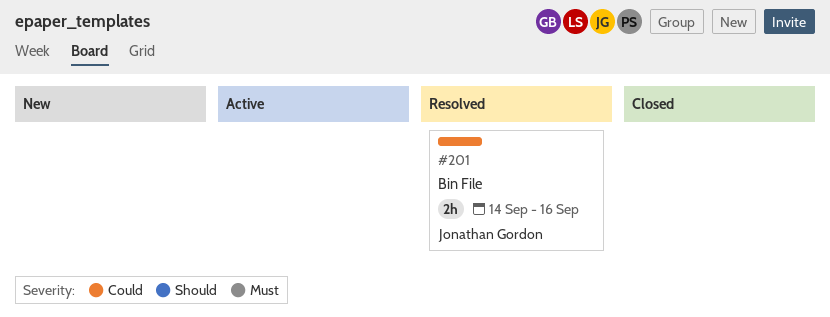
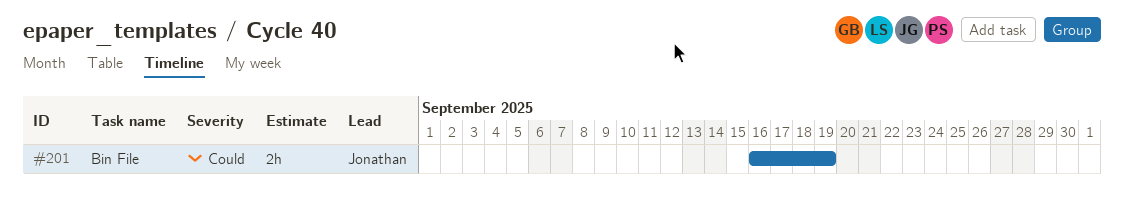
#201, start: Sep 14 -> Sep 16
#201, due: Sep 16 -> Sep 19

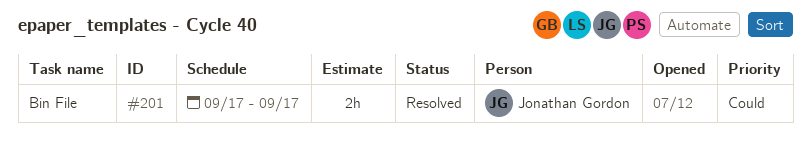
#201, start: Sep 16 -> Sep 17
#201, due: Sep 19 -> Sep 17

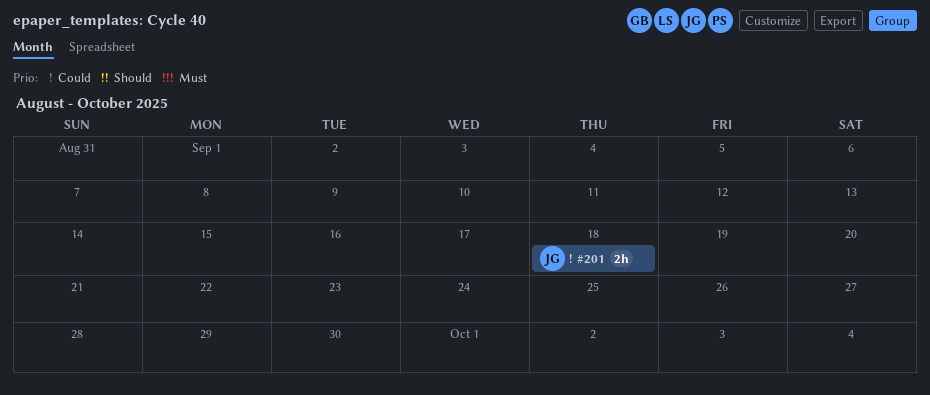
#201, start: Sep 17 -> Sep 18
#201, due: Sep 17 -> Sep 18

